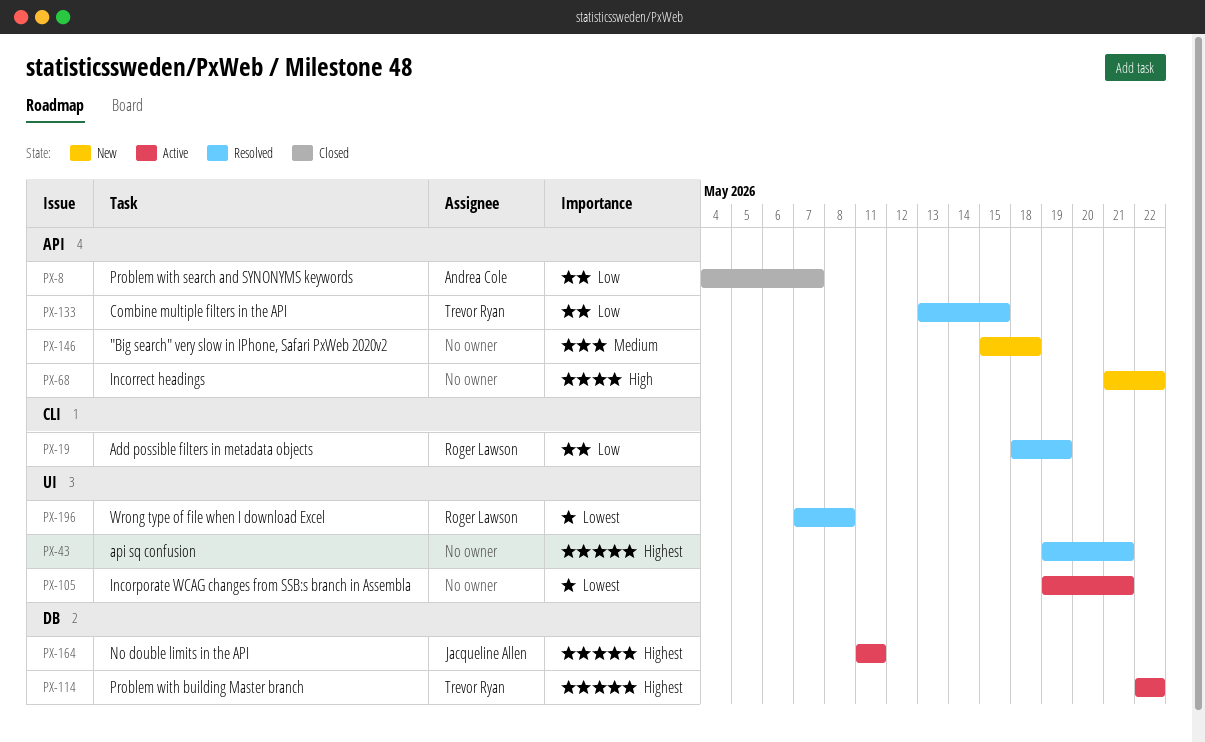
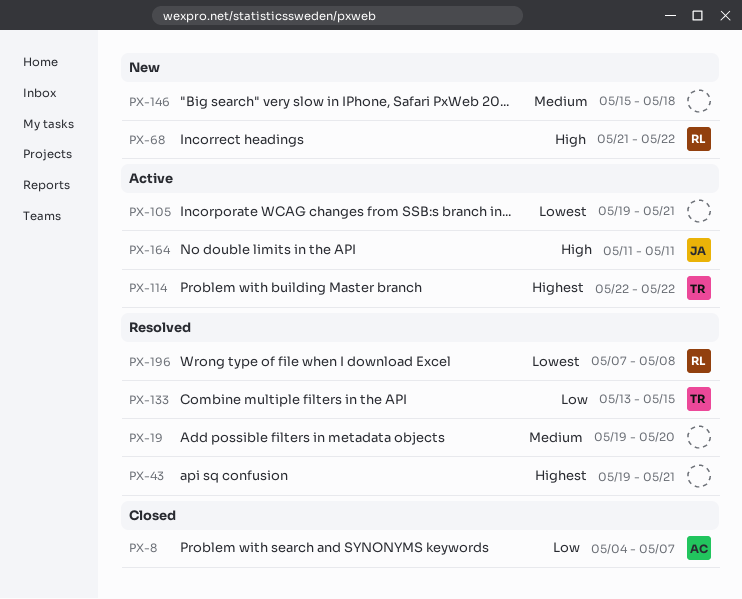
PX-19, owner: Roger Lawson -> none
PX-19, priority: Low -> Medium
PX-19, start: May 18 -> May 19
PX-19, due: May 19 -> May 20
PX-68, owner: none -> Roger Lawson
PX-164, priority: Highest -> High

